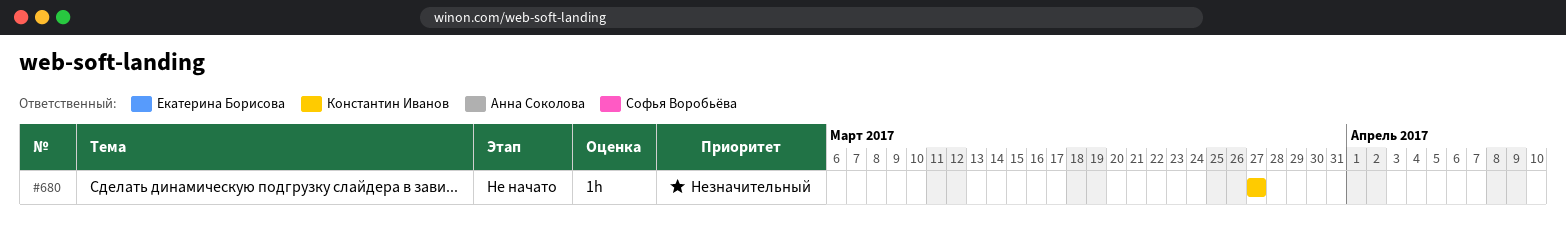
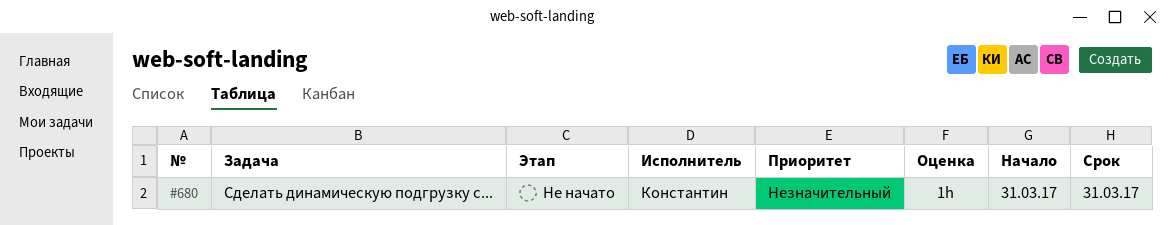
#680, start: Mar 27 -> Mar 31
#680, due: Mar 27 -> Mar 31

